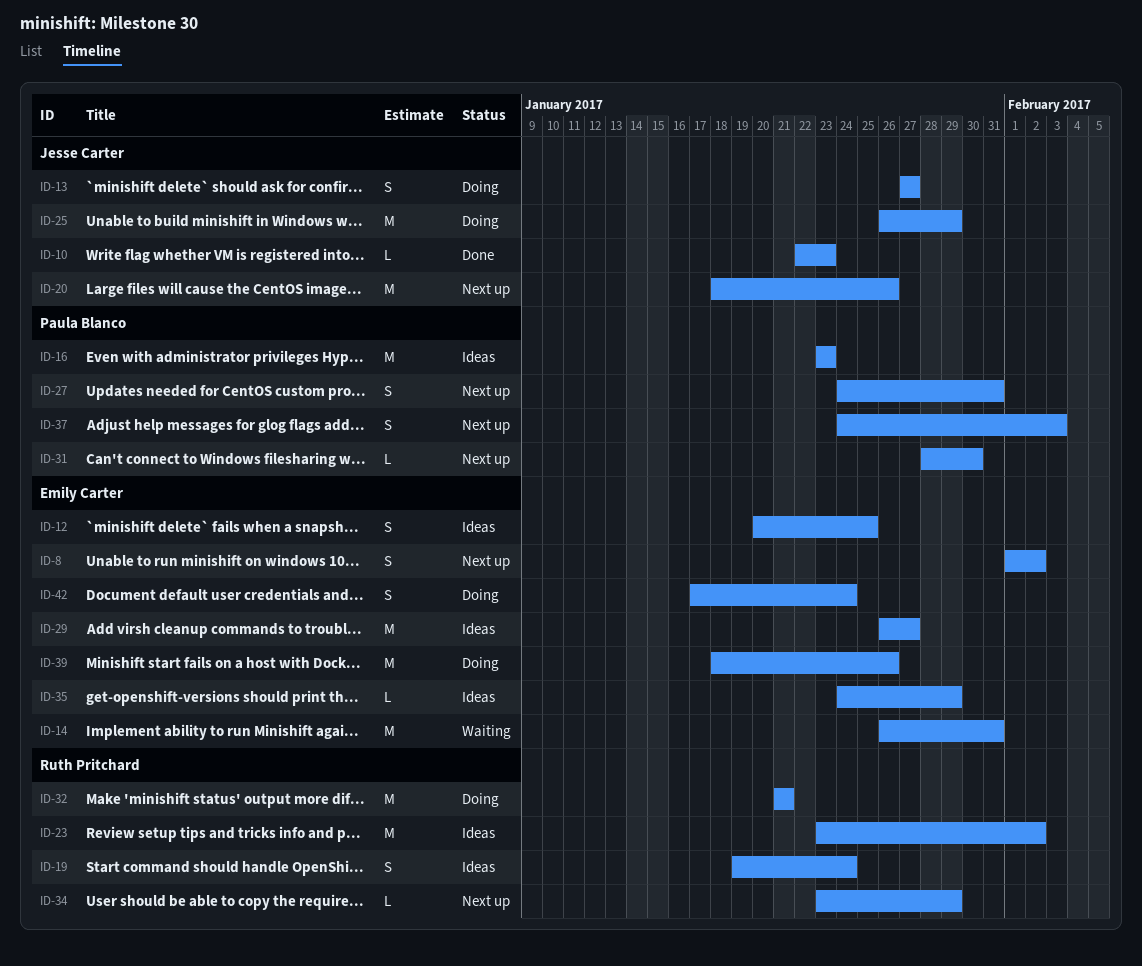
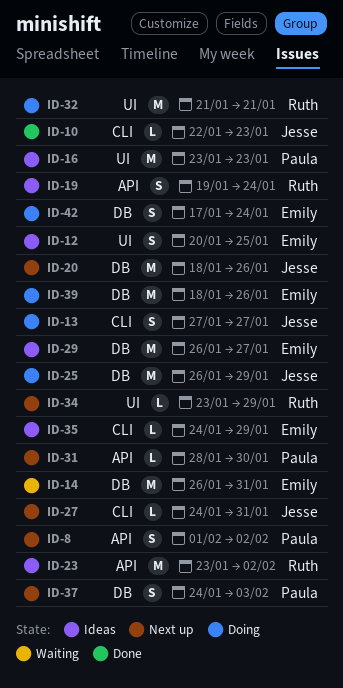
ID-8, owner: Emily Carter -> Paula Blanco
ID-27, owner: Paula Blanco -> Jesse Carter
ID-27, estimate: S -> L

